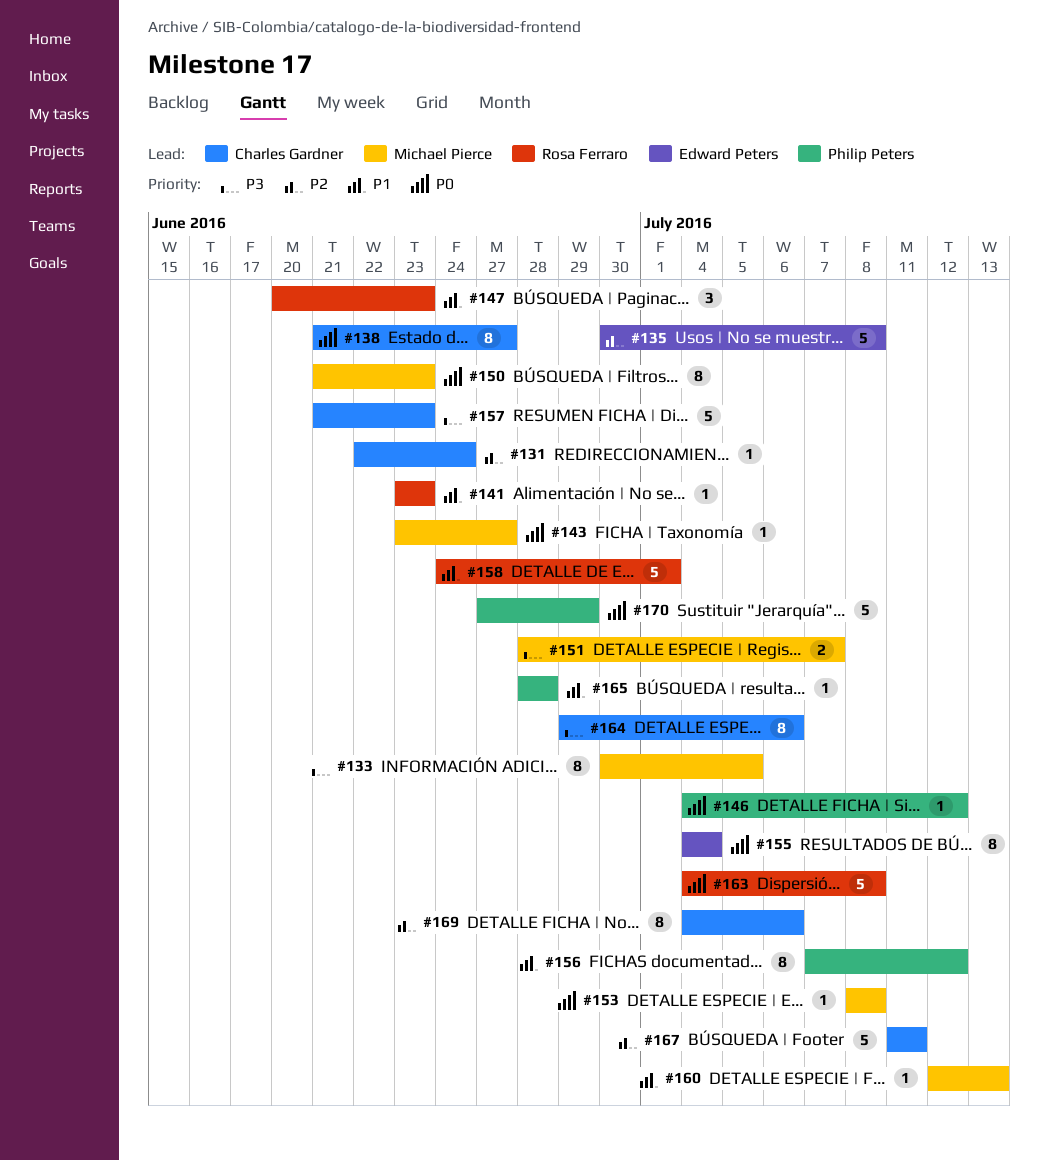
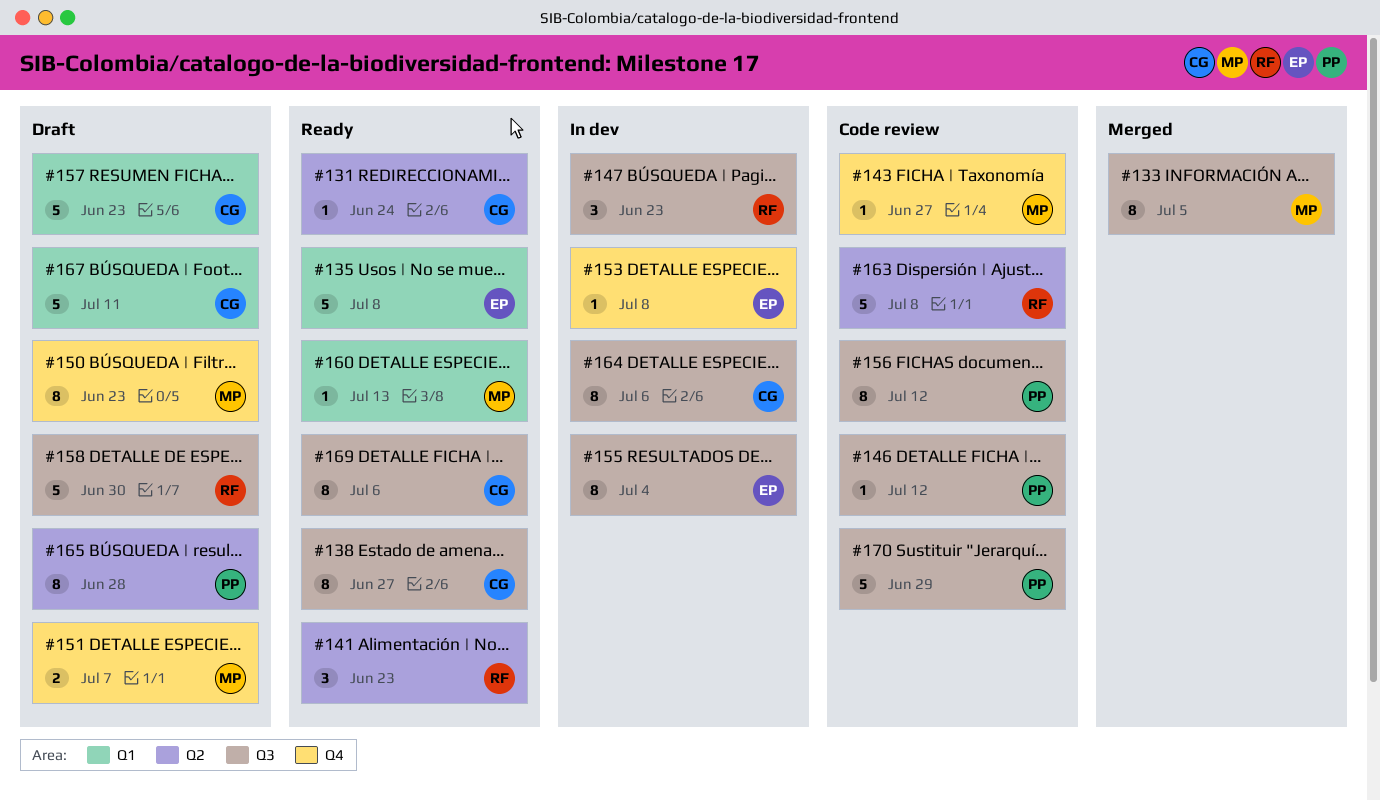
#141, estimate: 1 -> 3
#153, owner: Michael Pierce -> Edward Peters
#158, due: Jul 1 -> Jun 30
#165, estimate: 1 -> 8

